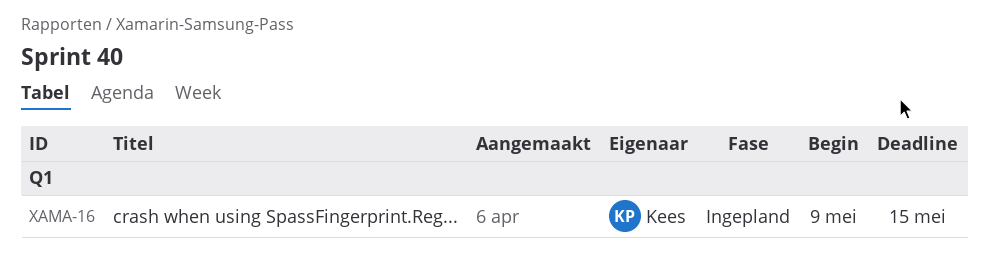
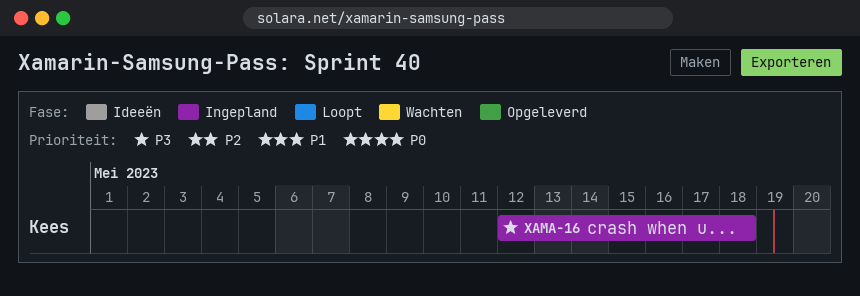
XAMA-16, start: May 9 -> May 12
XAMA-16, due: May 15 -> May 18

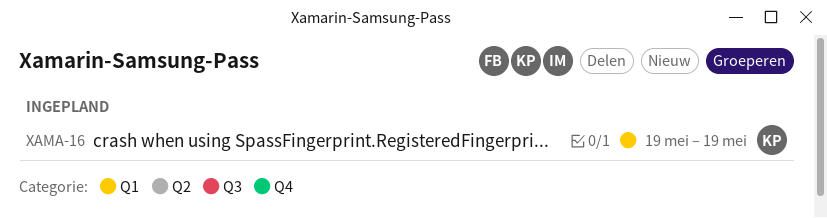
XAMA-16, start: May 12 -> May 19
XAMA-16, due: May 18 -> May 19

